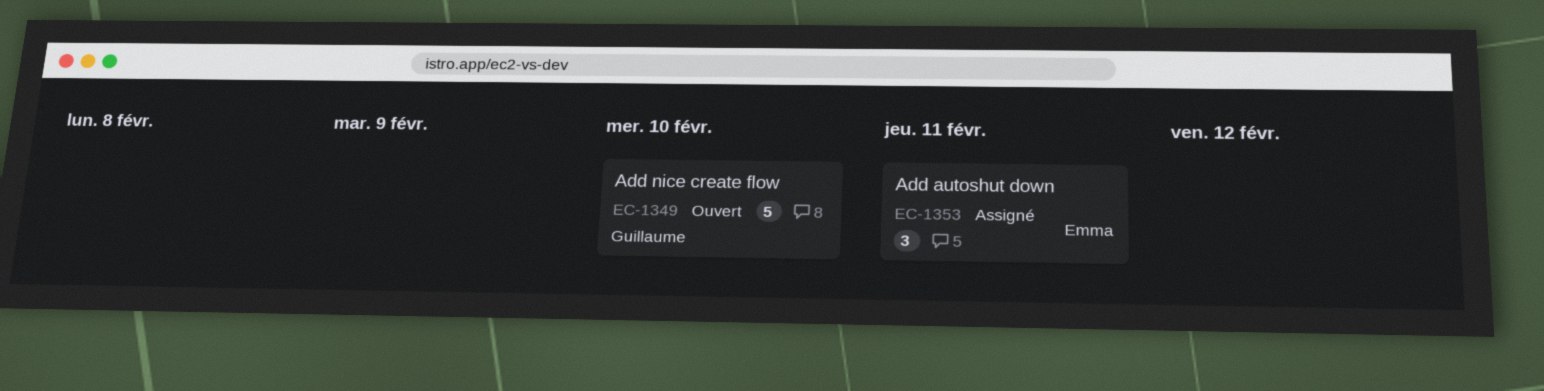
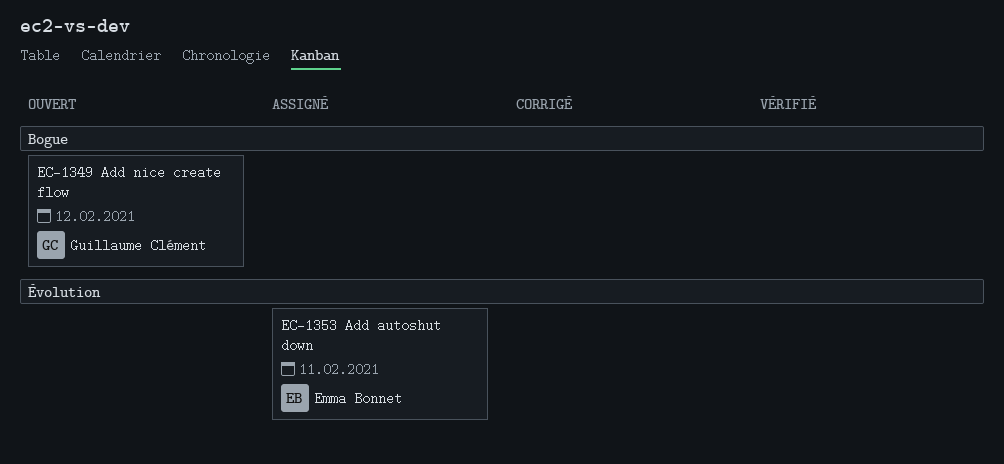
EC-1349, due: Feb 10 -> Feb 12

